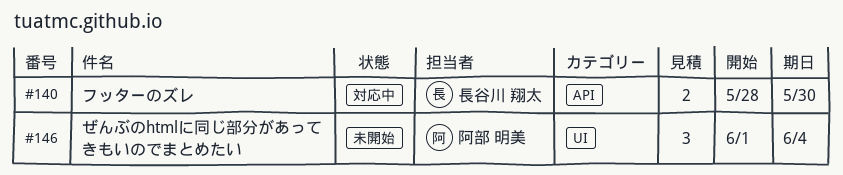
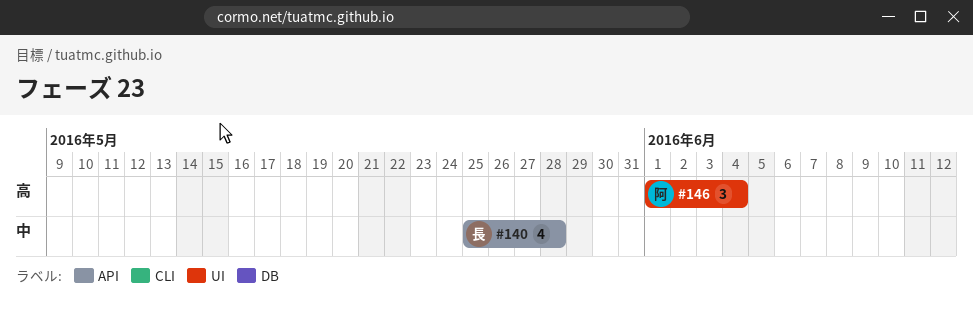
#140, estimate: 2 -> 4
#140, start: May 28 -> May 25
#140, due: May 30 -> May 28

